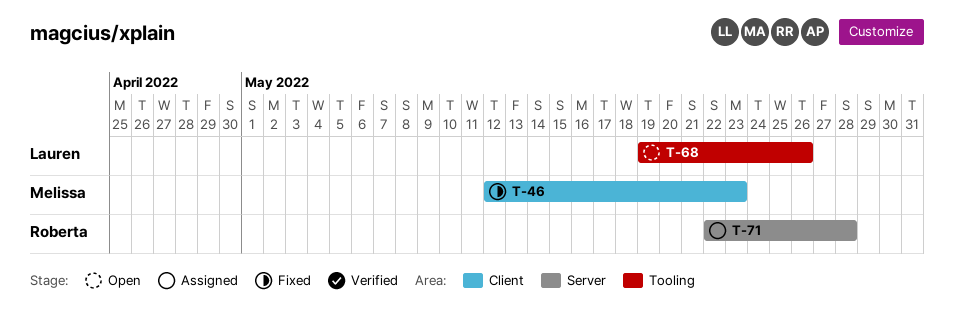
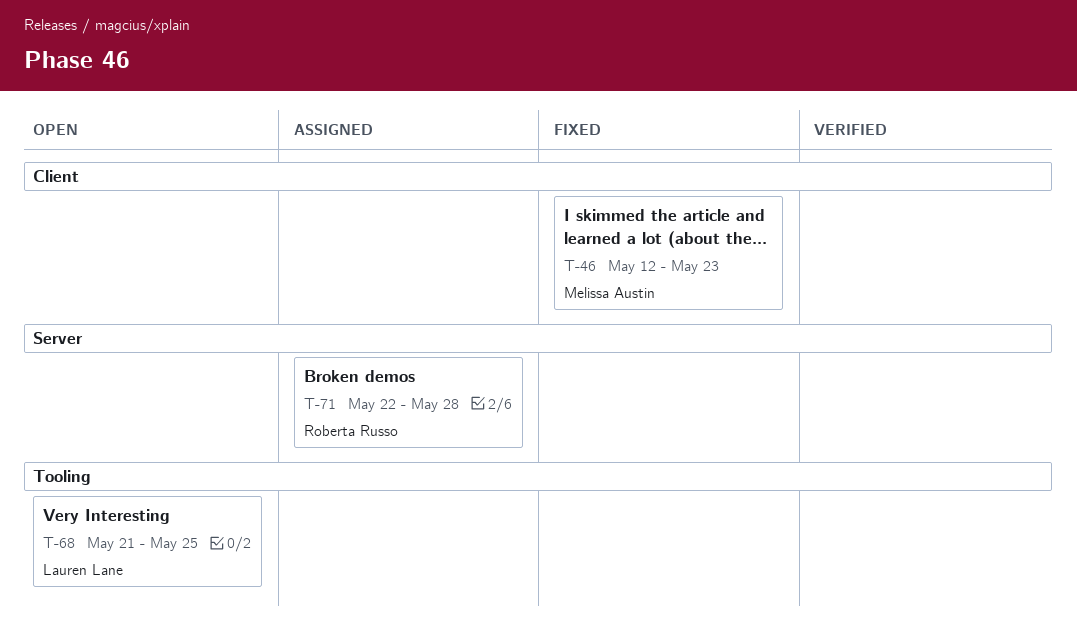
T-68, start: May 19 -> May 21
T-68, due: May 26 -> May 25

